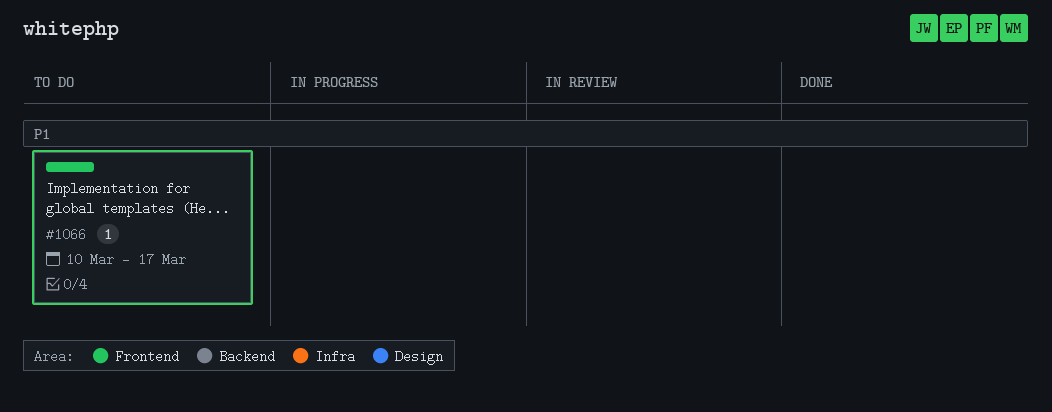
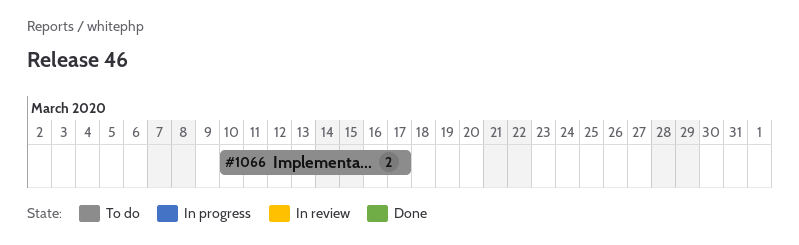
#1066, estimate: 1 -> 2

